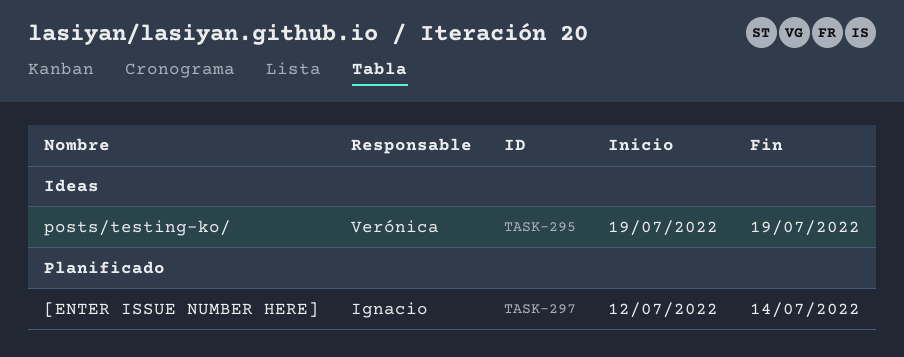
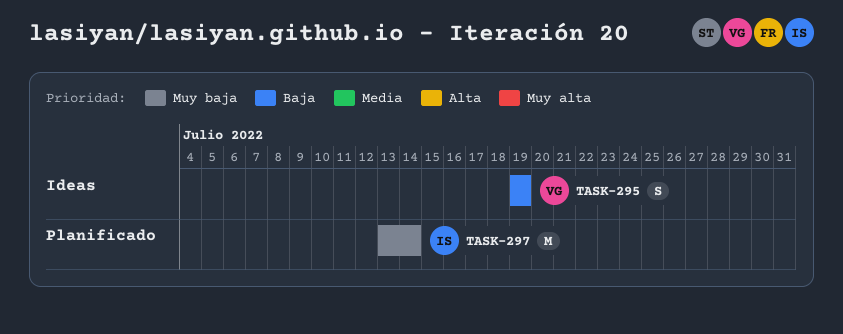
TASK-297, start: Jul 12 -> Jul 13

